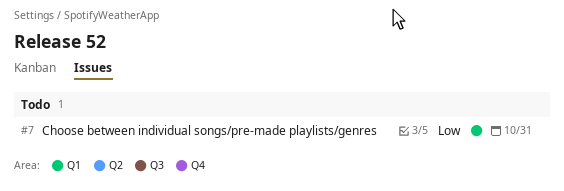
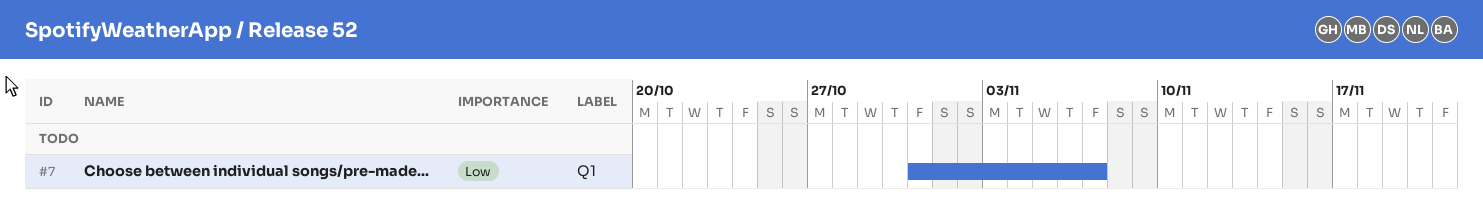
#7, due: Oct 31 -> Nov 7

